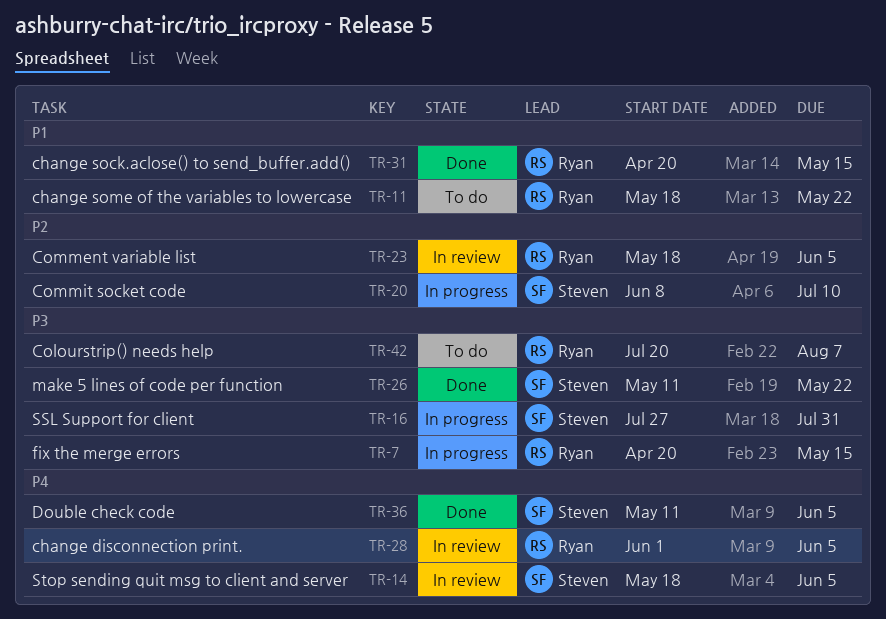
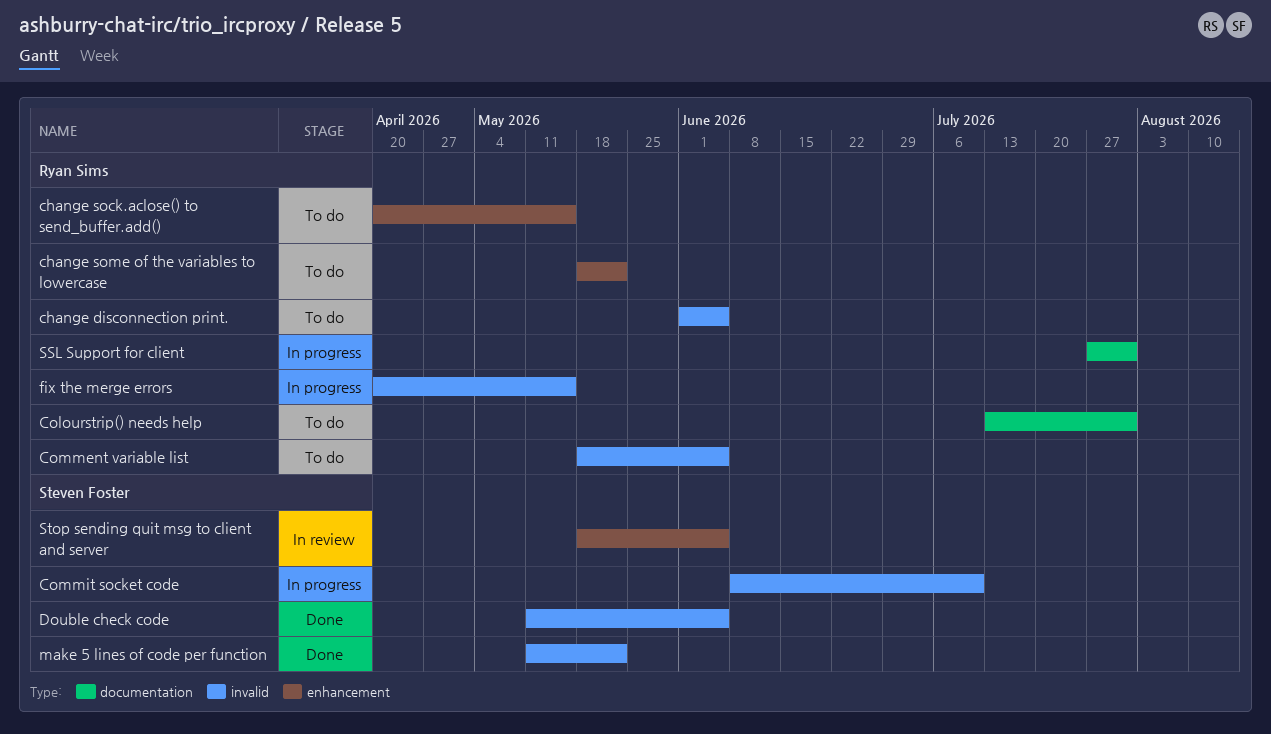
change disconnection print., status: In review -> To do
change sock.aclose() to send_buffer.add(), status: Done -> To do
Colourstrip() needs help, start: Jul 20 -> Jul 13
Colourstrip() needs help, due: Aug 7 -> Jul 31
Comment variable list, status: In review -> To do
SSL Support for client, owner: Steven Foster -> Ryan Sims

